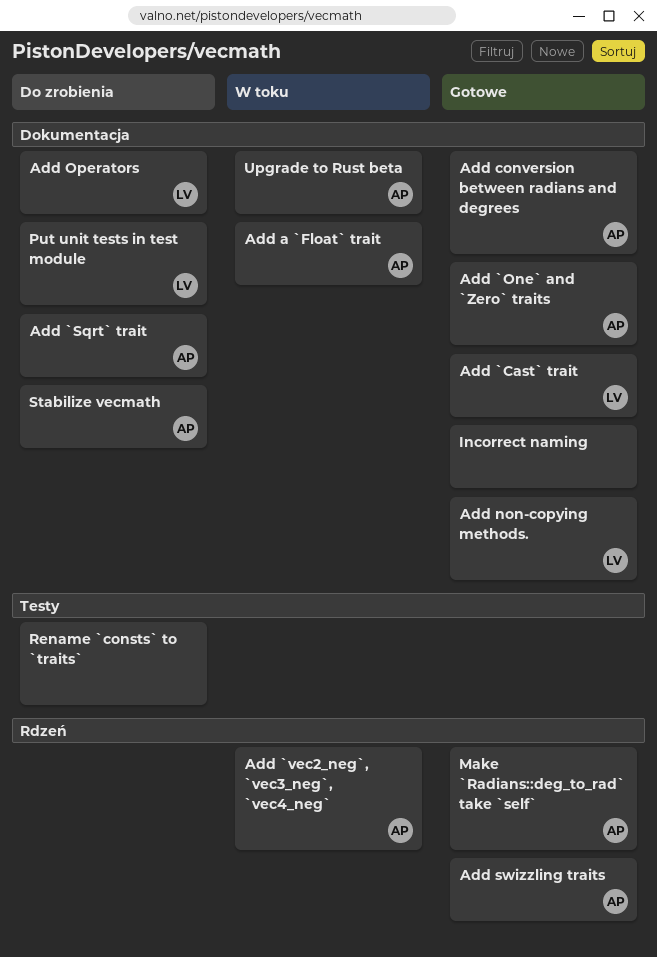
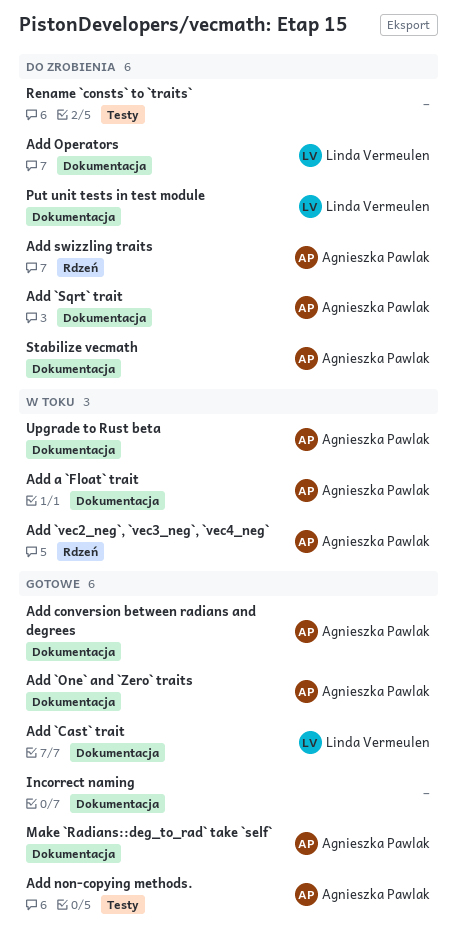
Add non-copying methods., owner: Linda Vermeulen -> Agnieszka Pawlak
Add non-copying methods., label: Dokumentacja -> Testy
Add swizzling traits, status: Gotowe -> Do zrobienia
Make `Radians::deg_to_rad` take `self`, label: Rdzeń -> Dokumentacja

